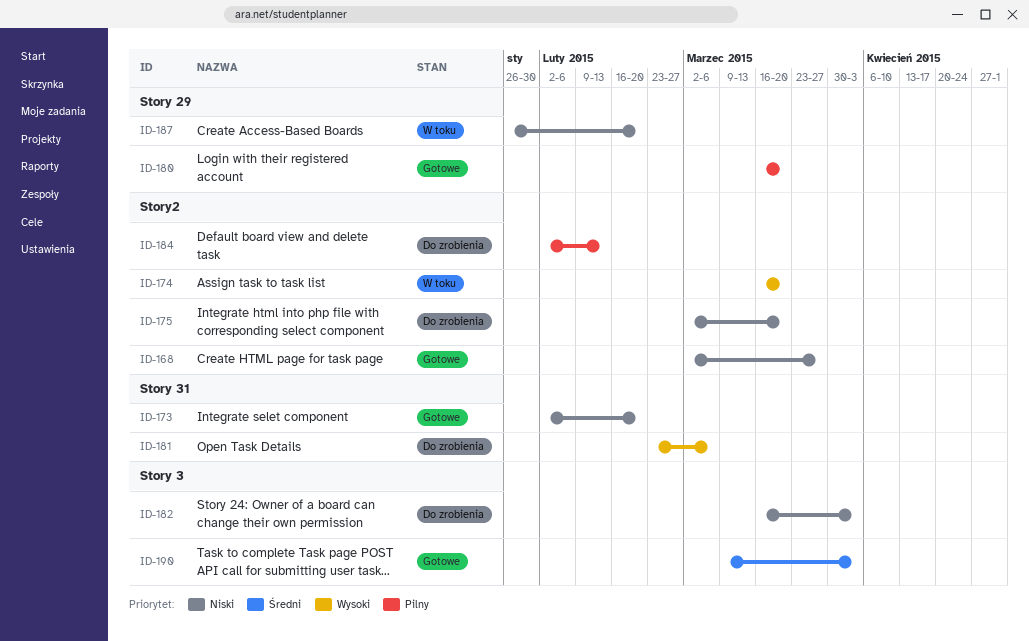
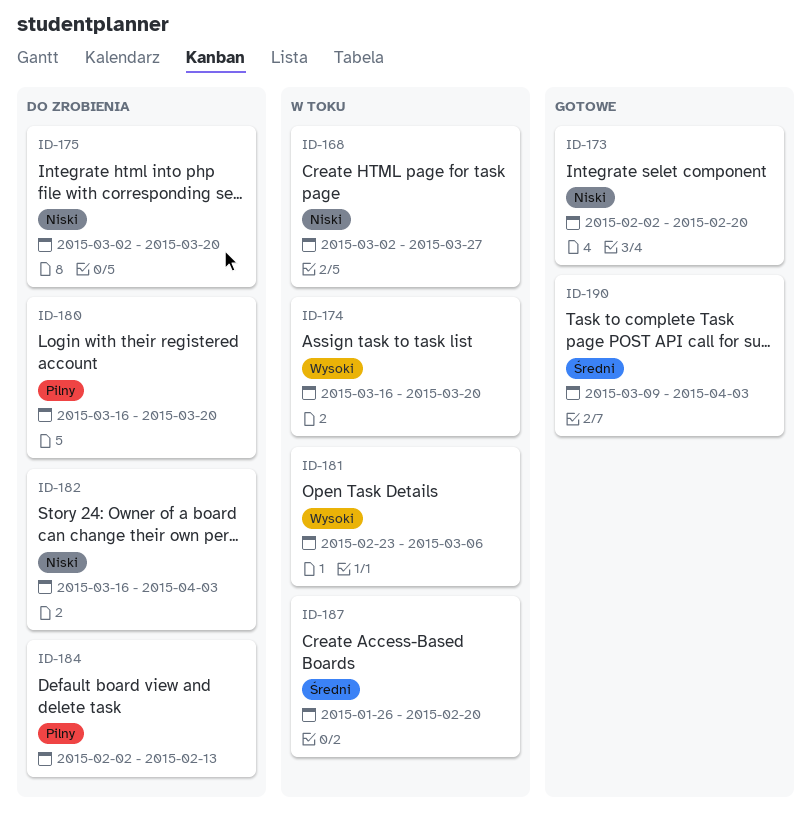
ID-168, status: Gotowe -> W toku
ID-180, status: Gotowe -> Do zrobienia
ID-181, status: Do zrobienia -> W toku
ID-187, priority: Niski -> Średni

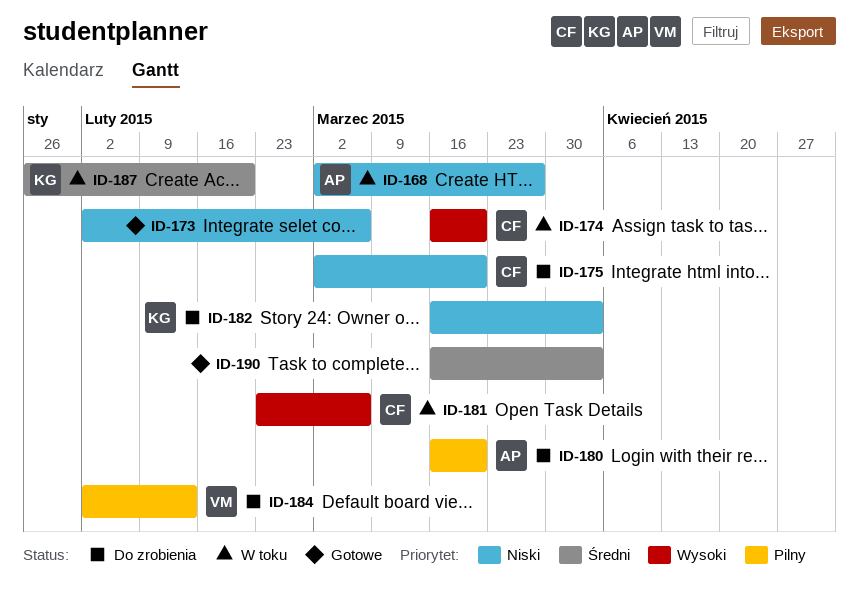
ID-173, due: Feb 20 -> Mar 6
ID-190, start: Mar 9 -> Mar 16

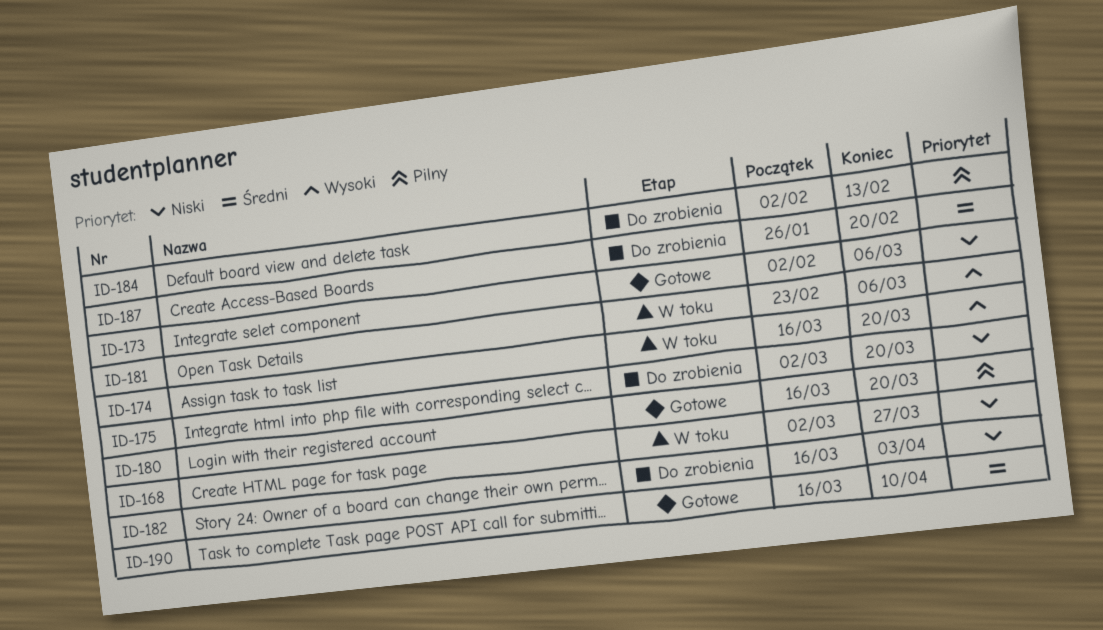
ID-180, status: Do zrobienia -> Gotowe
ID-187, status: W toku -> Do zrobienia
ID-190, due: Apr 3 -> Apr 10

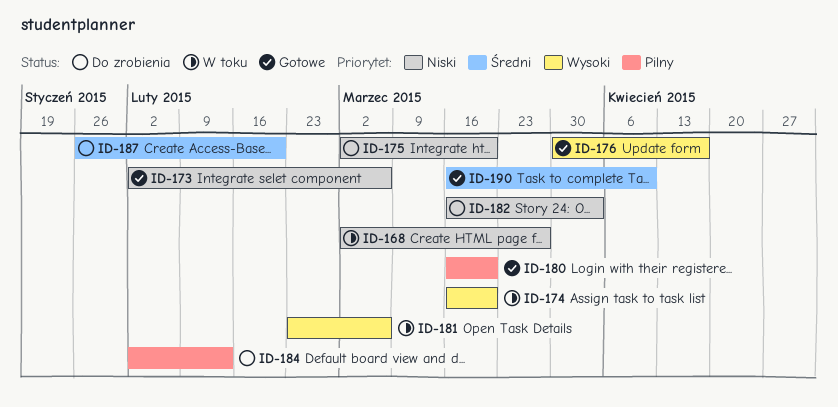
ID-176: none -> present

